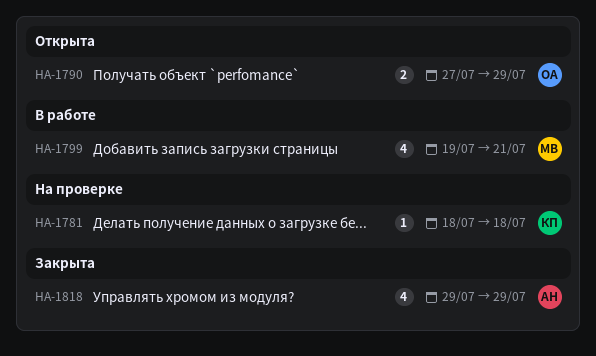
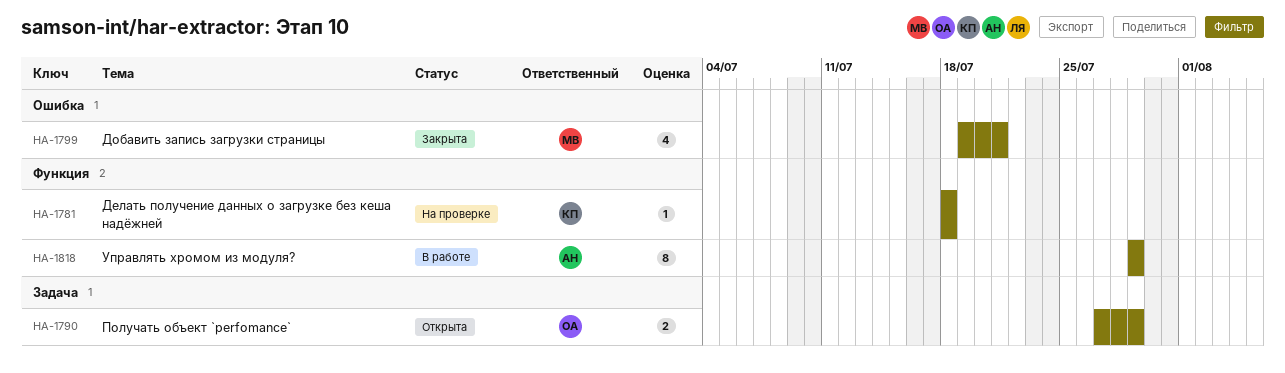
HA-1799, status: В работе -> Закрыта
HA-1818, status: Закрыта -> В работе
HA-1818, estimate: 4 -> 8

